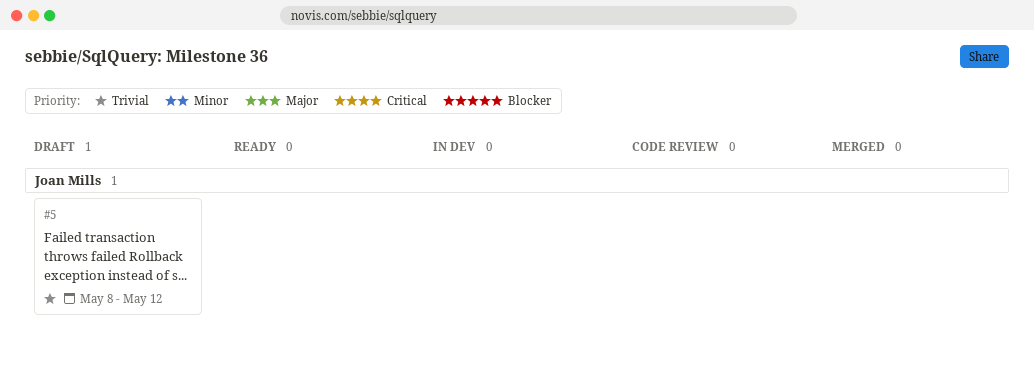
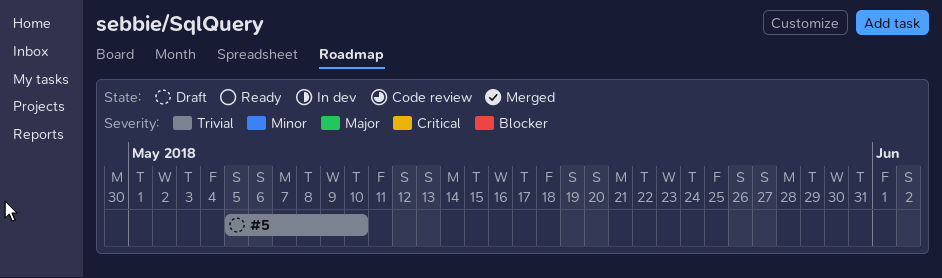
#5, start: May 8 -> May 5
#5, due: May 12 -> May 10

